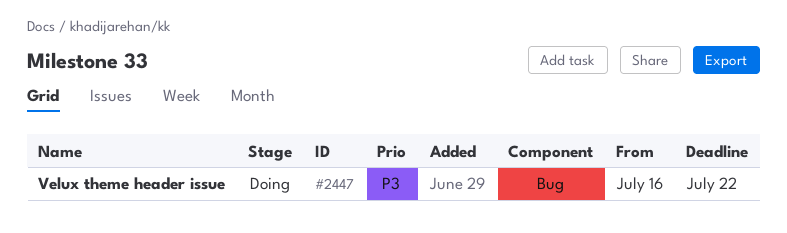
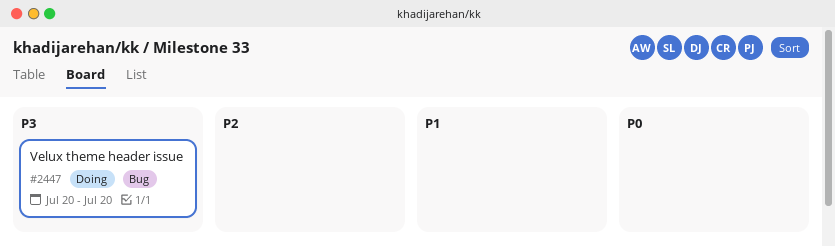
#2447, start: Jul 16 -> Jul 20
#2447, due: Jul 22 -> Jul 20

